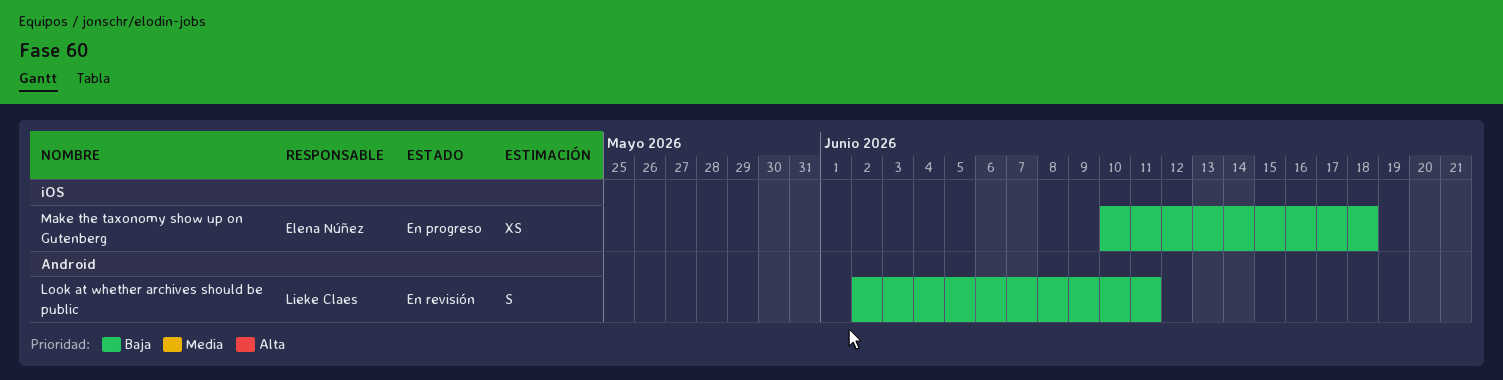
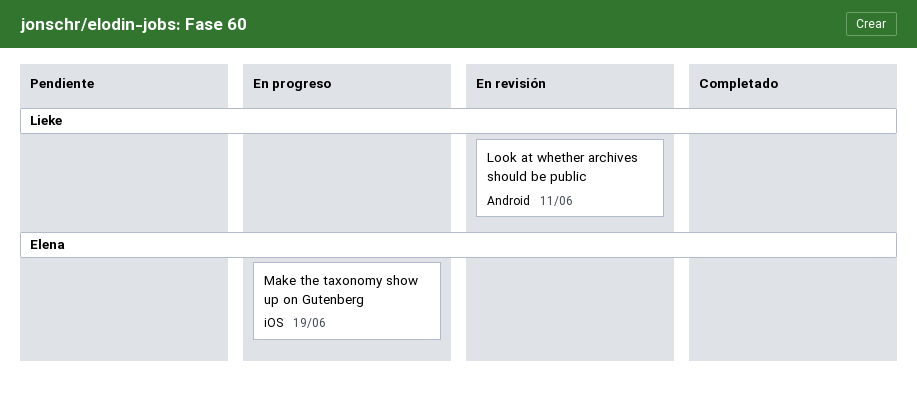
Make the taxonomy show up on Gutenberg, due: Jun 18 -> Jun 19

